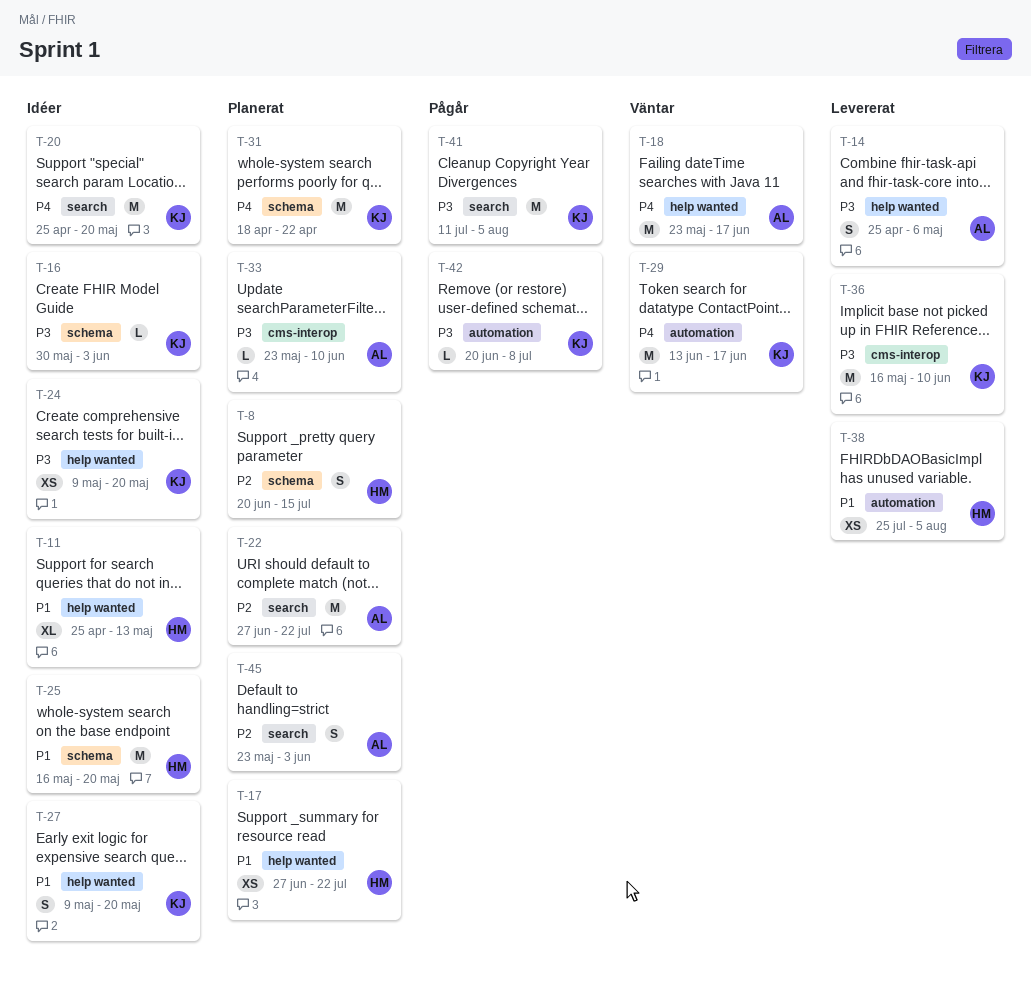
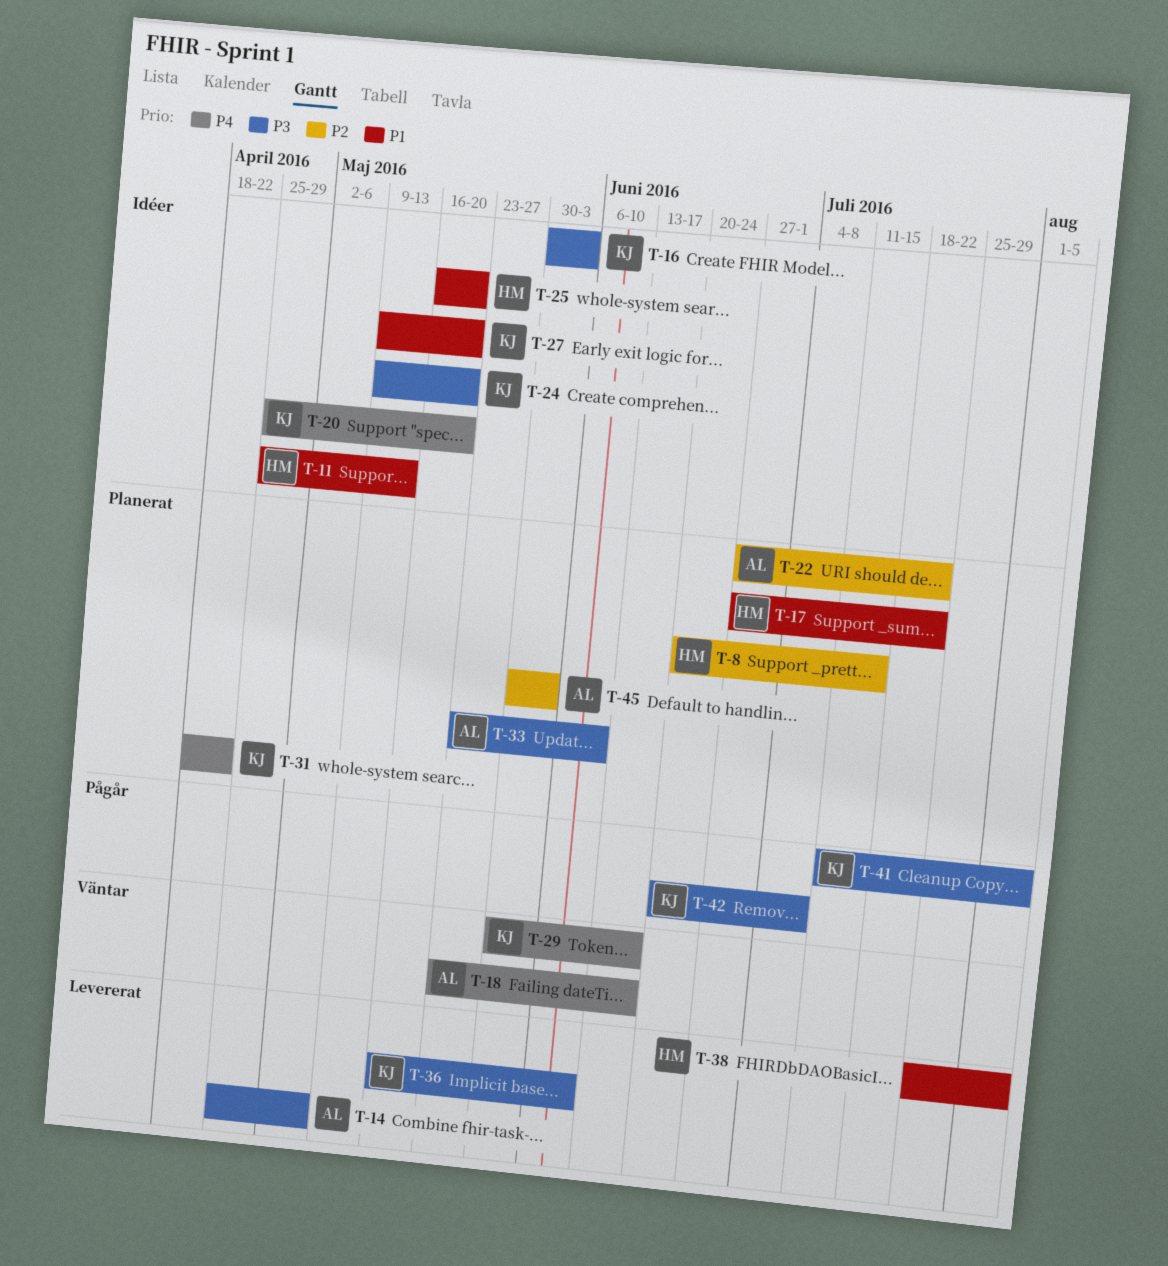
T-29, start: Jun 13 -> May 30
T-45, start: May 23 -> May 30

